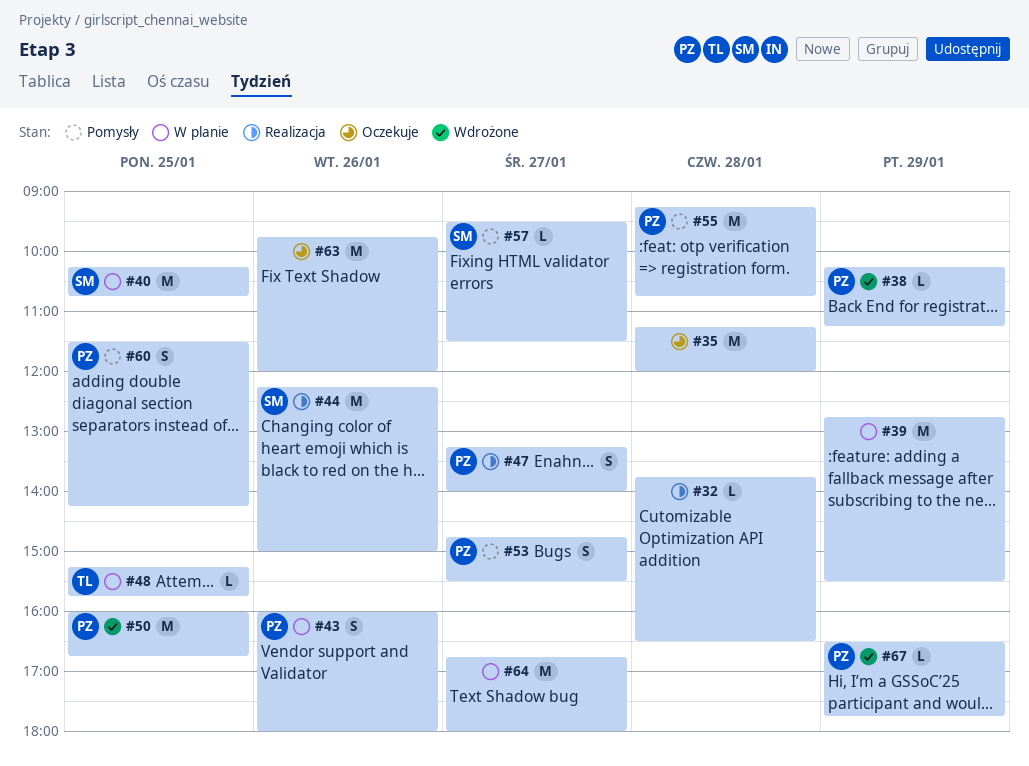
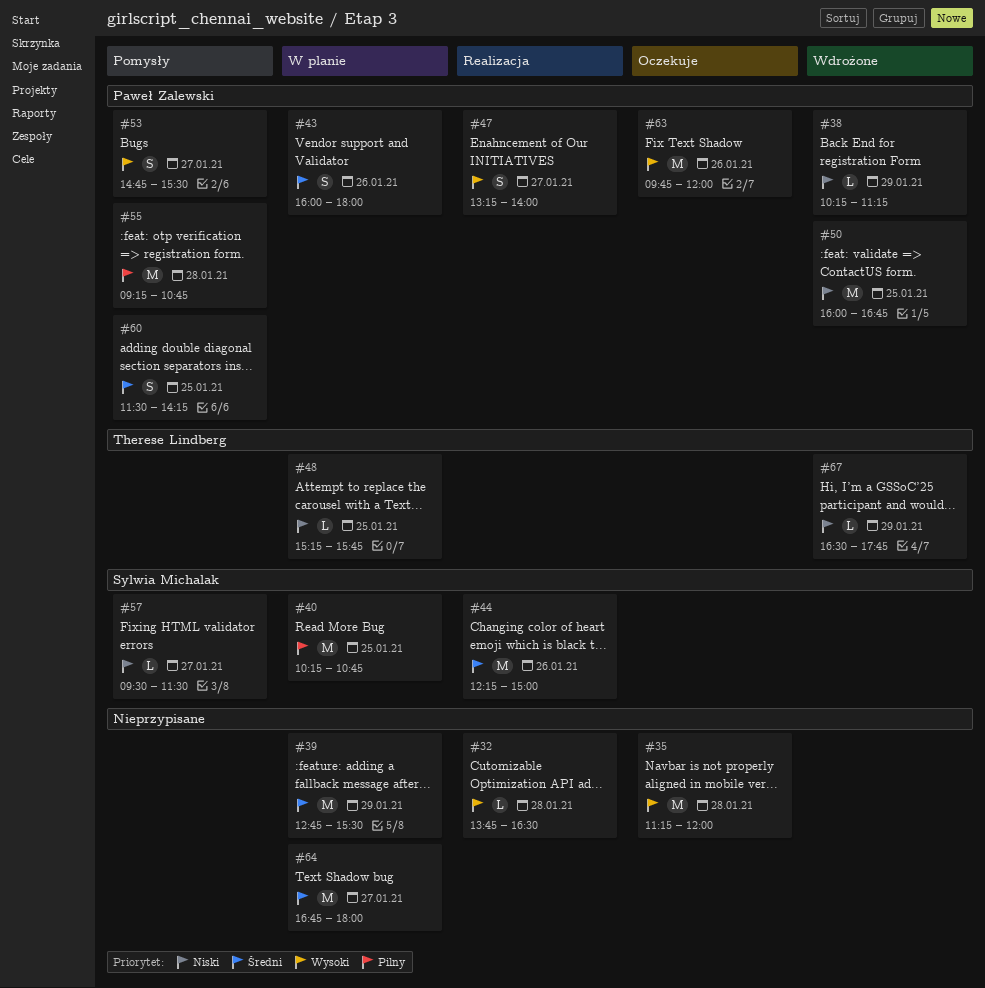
#63, owner: none -> Paweł Zalewski
#67, owner: Paweł Zalewski -> Therese Lindberg

